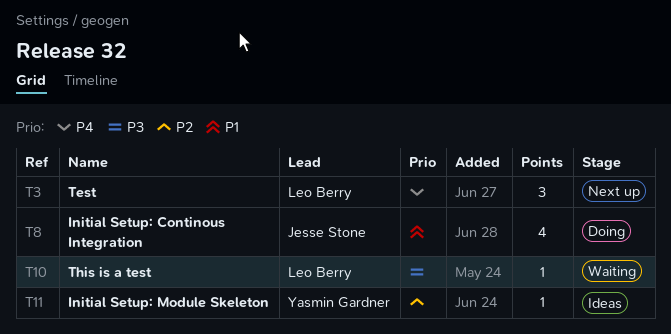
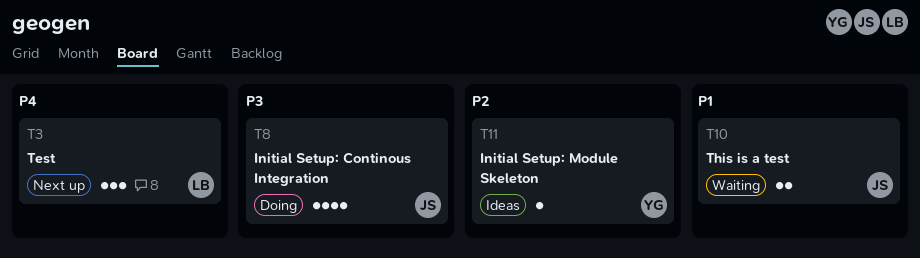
T8, priority: P1 -> P3
T10, owner: Leo Berry -> Jesse Stone
T10, priority: P3 -> P1
T10, estimate: 1 -> 2

